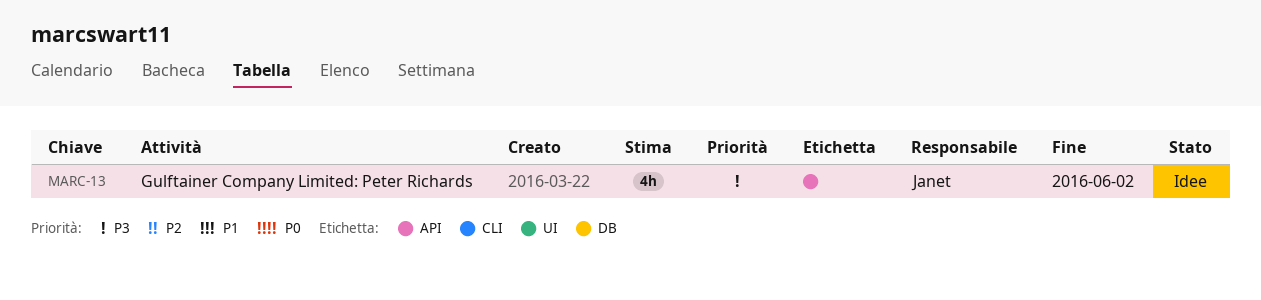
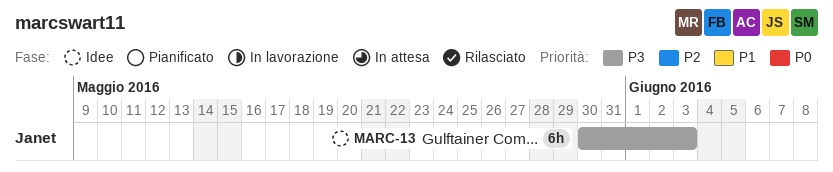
MARC-13, estimate: 4h -> 6h
MARC-13, due: Jun 2 -> Jun 3

